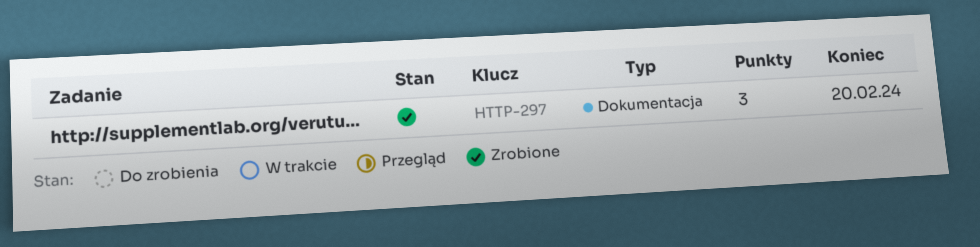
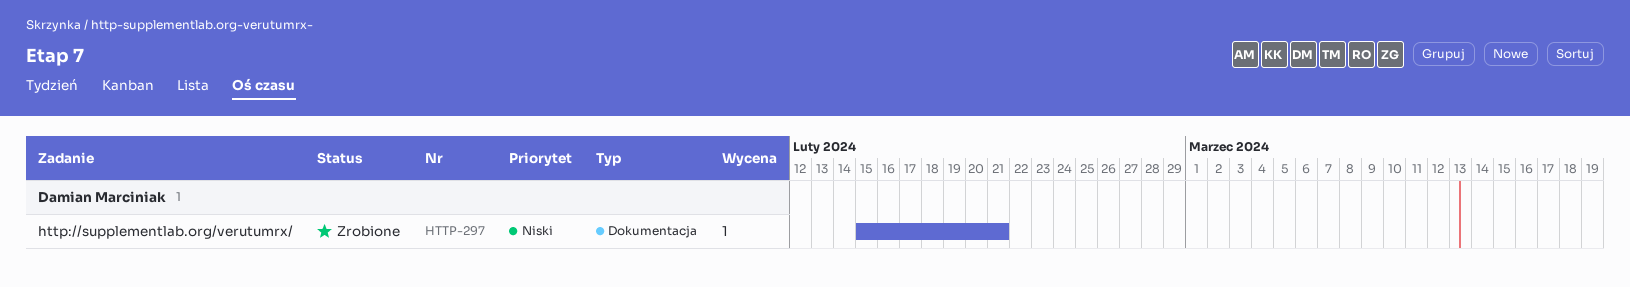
HTTP-297, estimate: 3 -> 1
HTTP-297, due: Feb 20 -> Feb 21

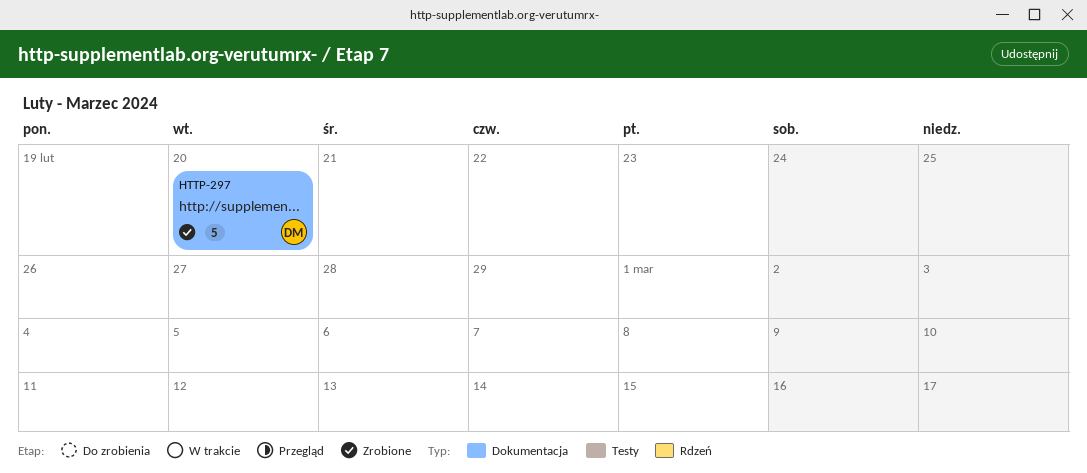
HTTP-297, estimate: 1 -> 5
HTTP-297, due: Feb 21 -> Feb 20

